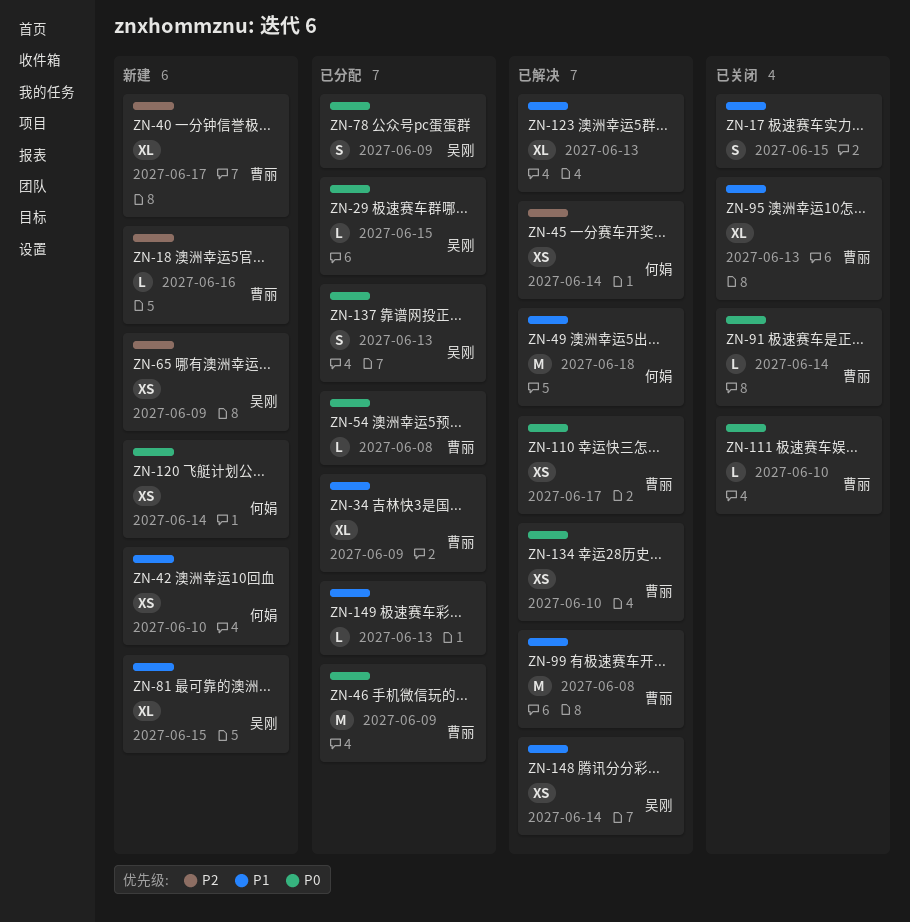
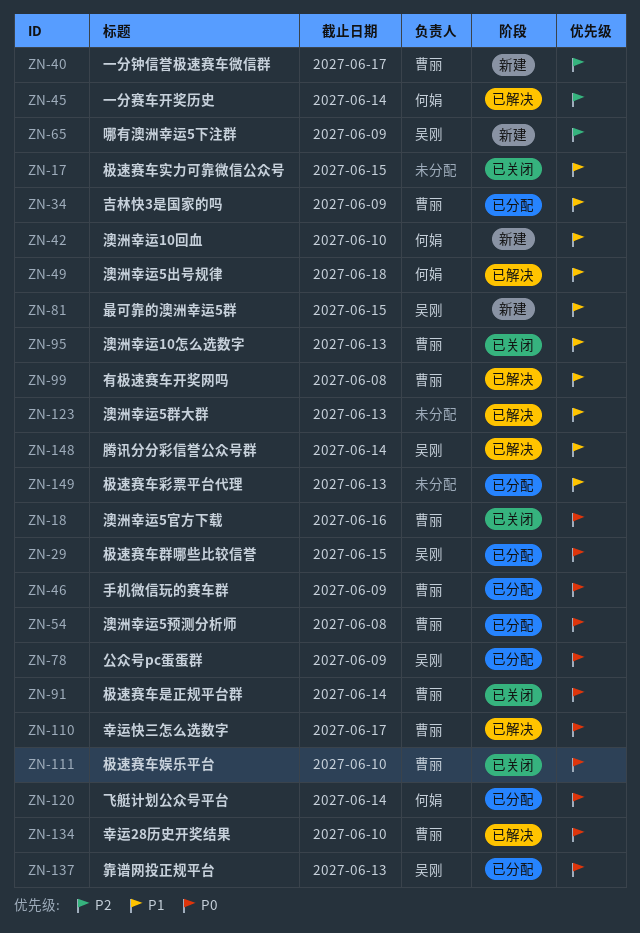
ZN-18, status: 新建 -> 已关闭
ZN-18, priority: P2 -> P0
ZN-120, status: 新建 -> 已分配

